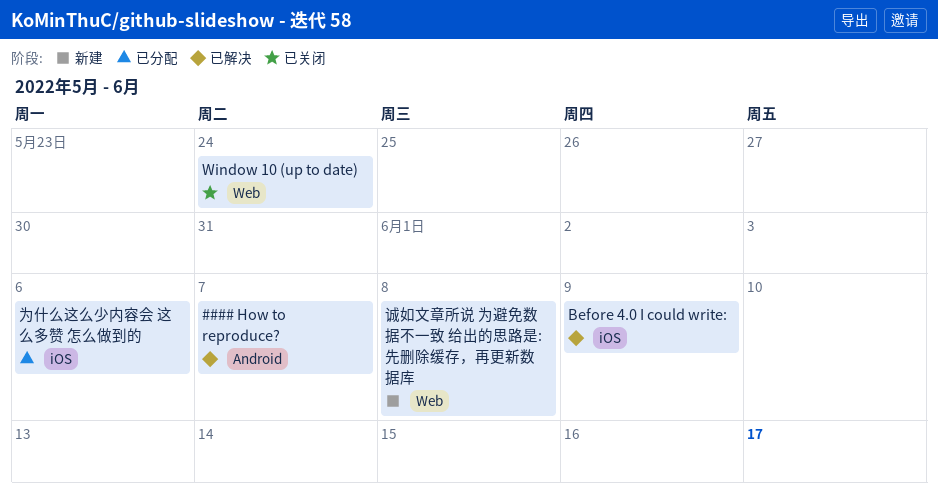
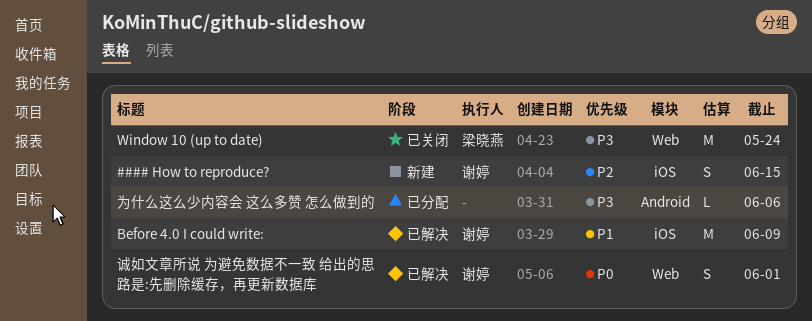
#### How to reproduce?, status: 已解决 -> 新建
#### How to reproduce?, label: Android -> iOS
#### How to reproduce?, due: Jun 7 -> Jun 15
为什么这么少内容会 这么多赞 怎么做到的, label: iOS -> Android
诚如文章所说 为避免数据不一致 给出的思路是:先删除缓存，再更新数据库, status: 新建 -> 已解决
诚如文章所说 为避免数据不一致 给出的思路是:先删除缓存，再更新数据库, due: Jun 8 -> Jun 1

